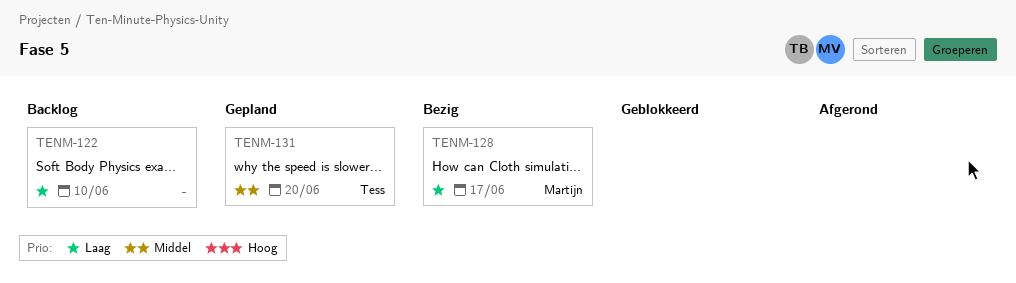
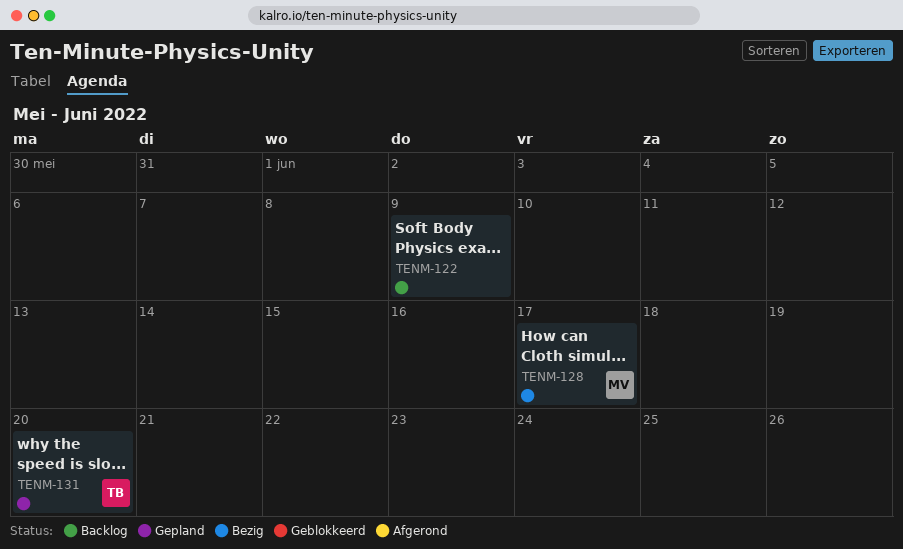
TENM-122, due: Jun 10 -> Jun 9

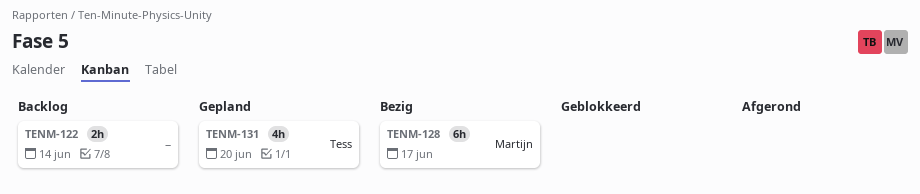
TENM-122, due: Jun 9 -> Jun 14

